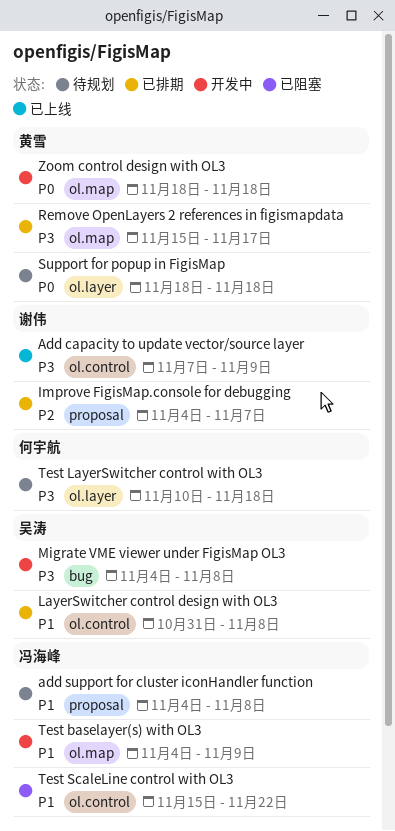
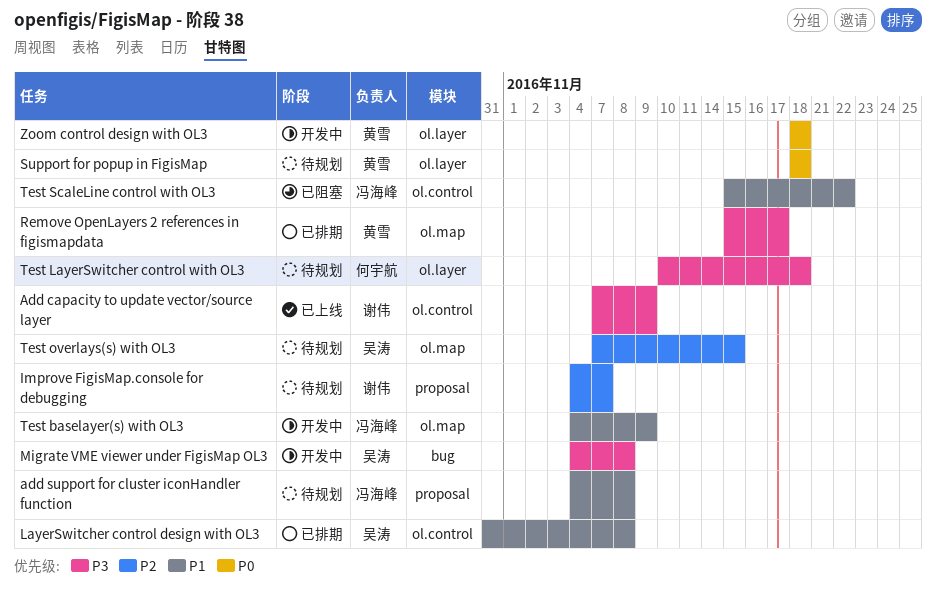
Improve FigisMap.console for debugging, status: 已排期 -> 待规划
Test overlays(s) with OL3: none -> present
Zoom control design with OL3, label: ol.map -> ol.layer

